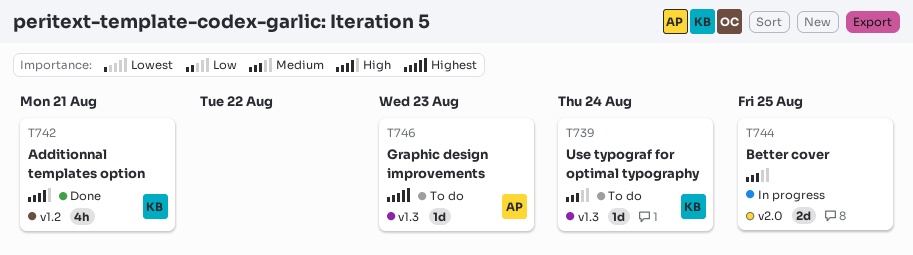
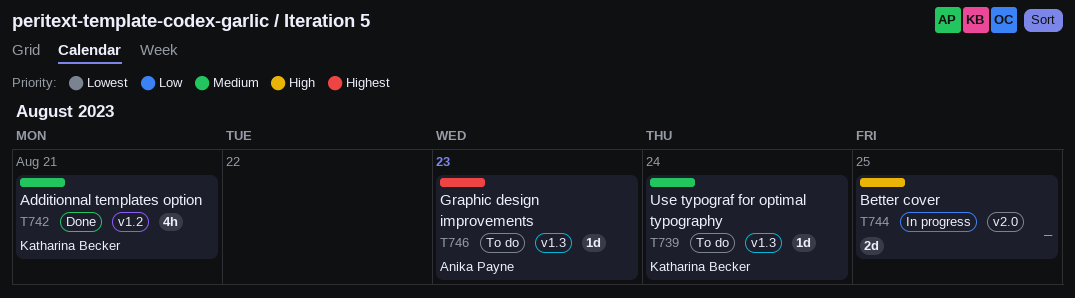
T742, priority: High -> Medium
T744, priority: Medium -> High

